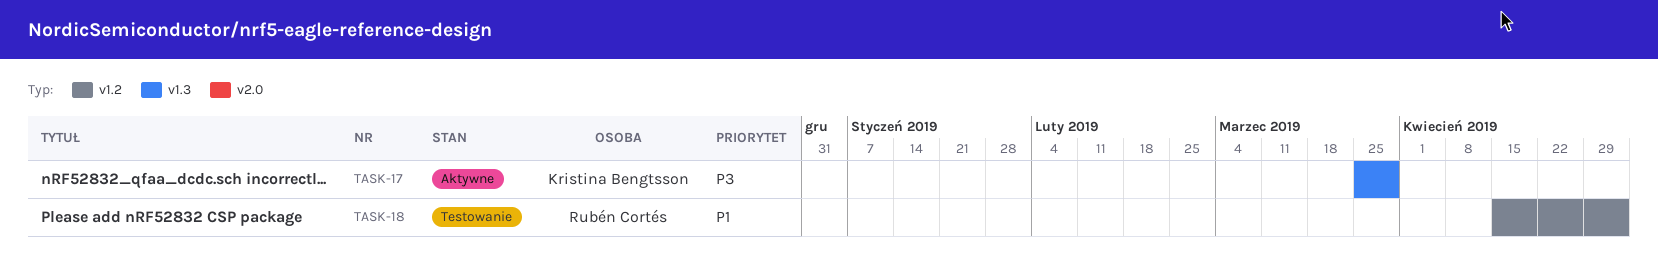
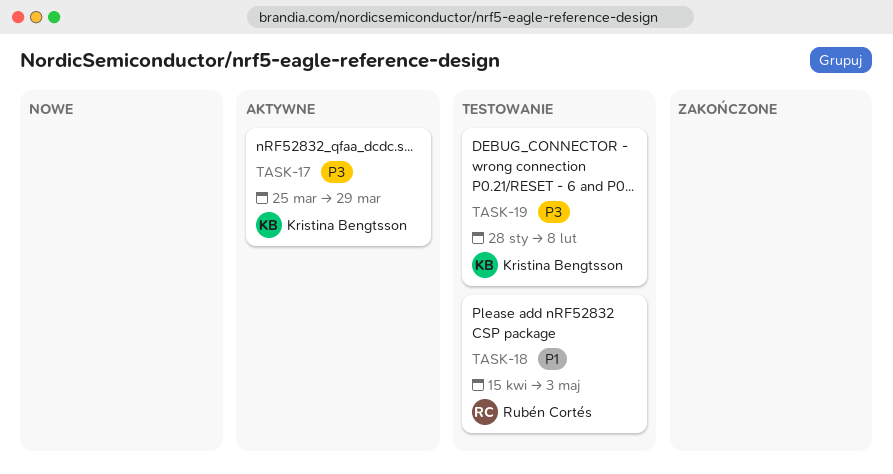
TASK-19: none -> present

